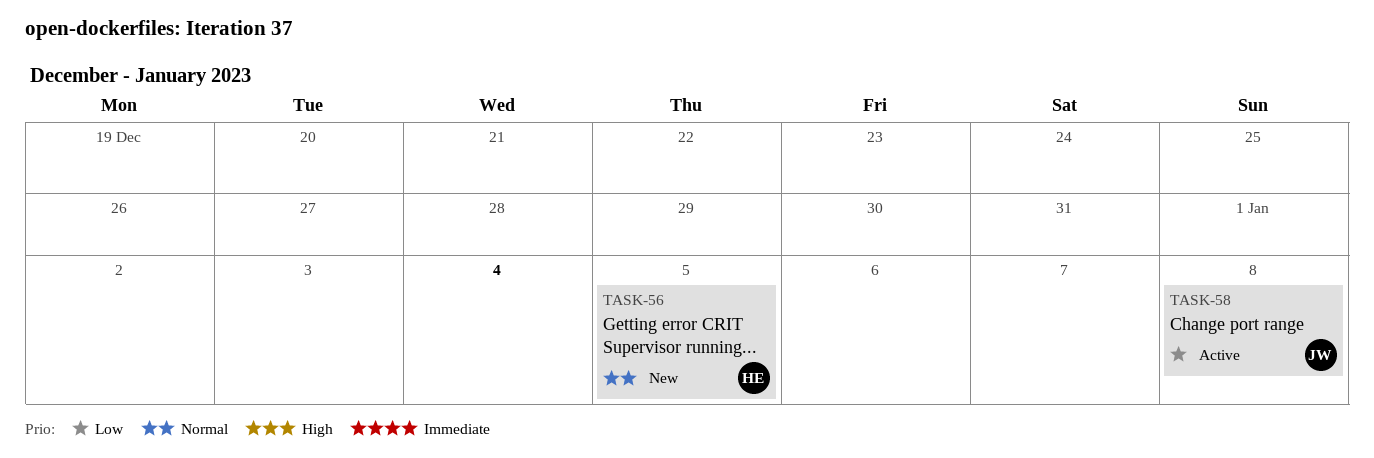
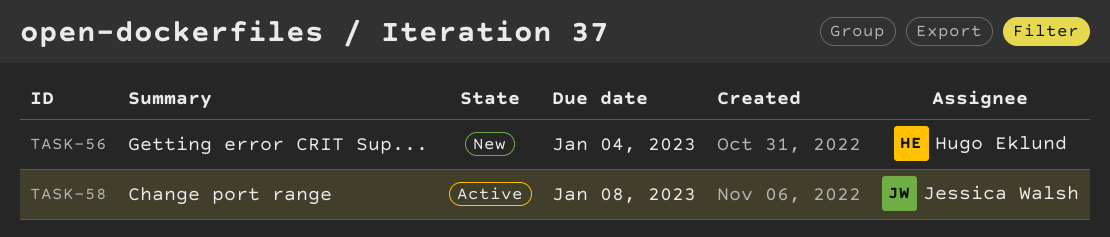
TASK-56, due: Jan 5 -> Jan 4

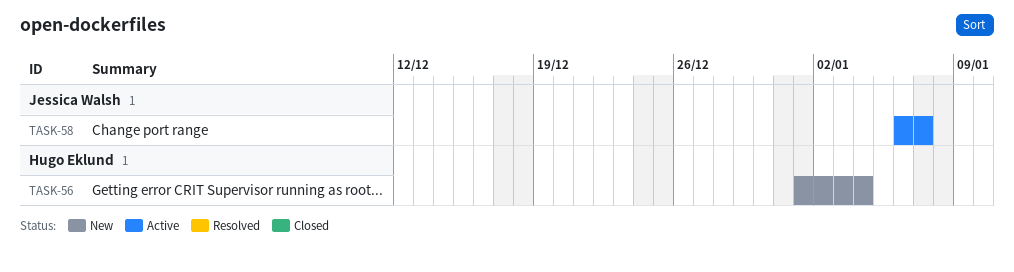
TASK-58, due: Jan 8 -> Jan 7

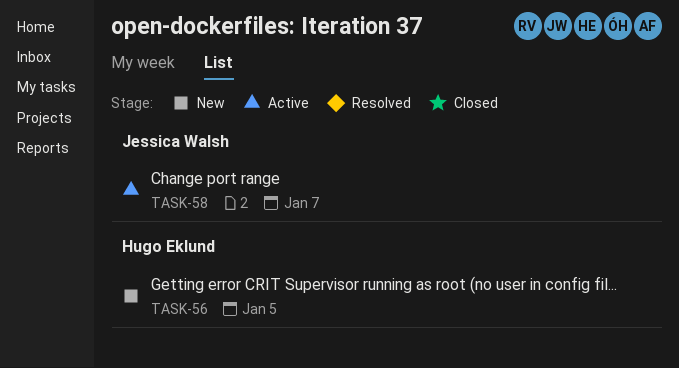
TASK-56, due: Jan 4 -> Jan 5

